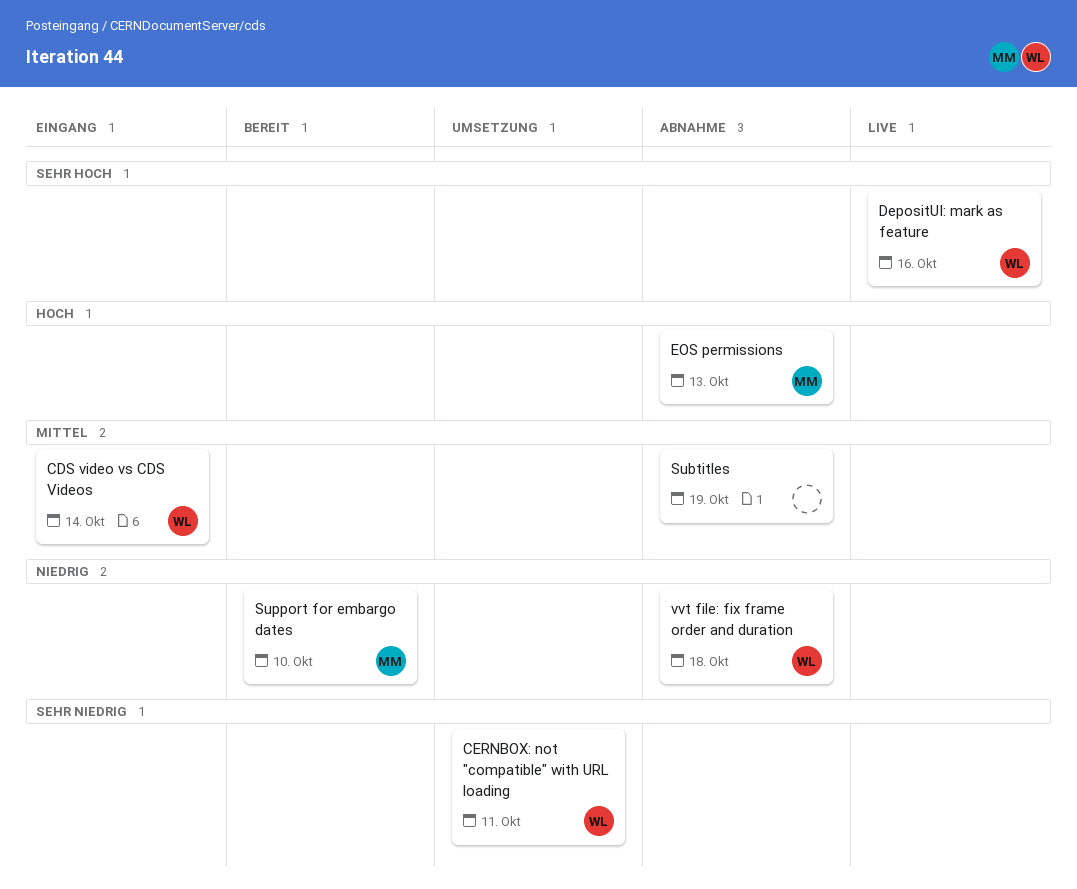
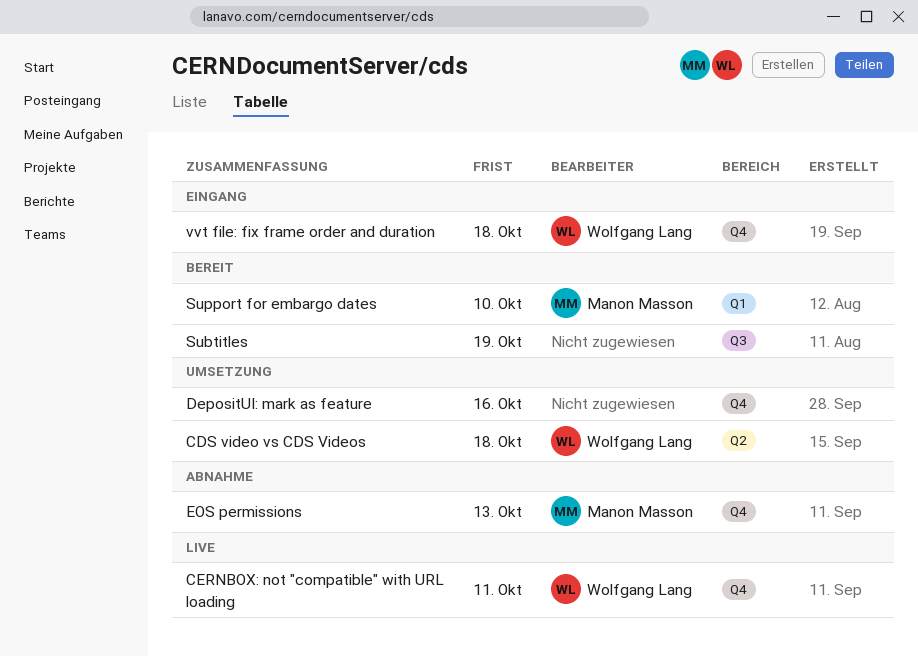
CDS video vs CDS Videos, status: Eingang -> Umsetzung
CDS video vs CDS Videos, due: Oct 14 -> Oct 18
CERNBOX: not "compatible" with URL loading, status: Umsetzung -> Live
DepositUI: mark as feature, status: Live -> Umsetzung
DepositUI: mark as feature, owner: Wolfgang Lang -> none
Subtitles, status: Abnahme -> Bereit
vvt file: fix frame order and duration, status: Abnahme -> Eingang

